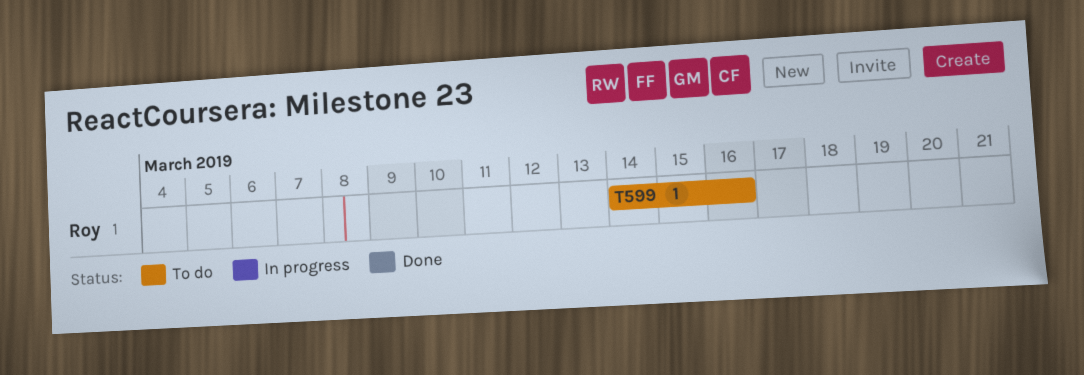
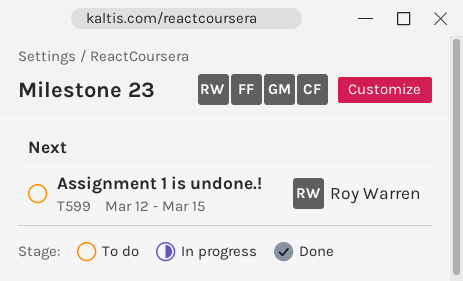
T599, start: Mar 14 -> Mar 12
T599, due: Mar 16 -> Mar 15

